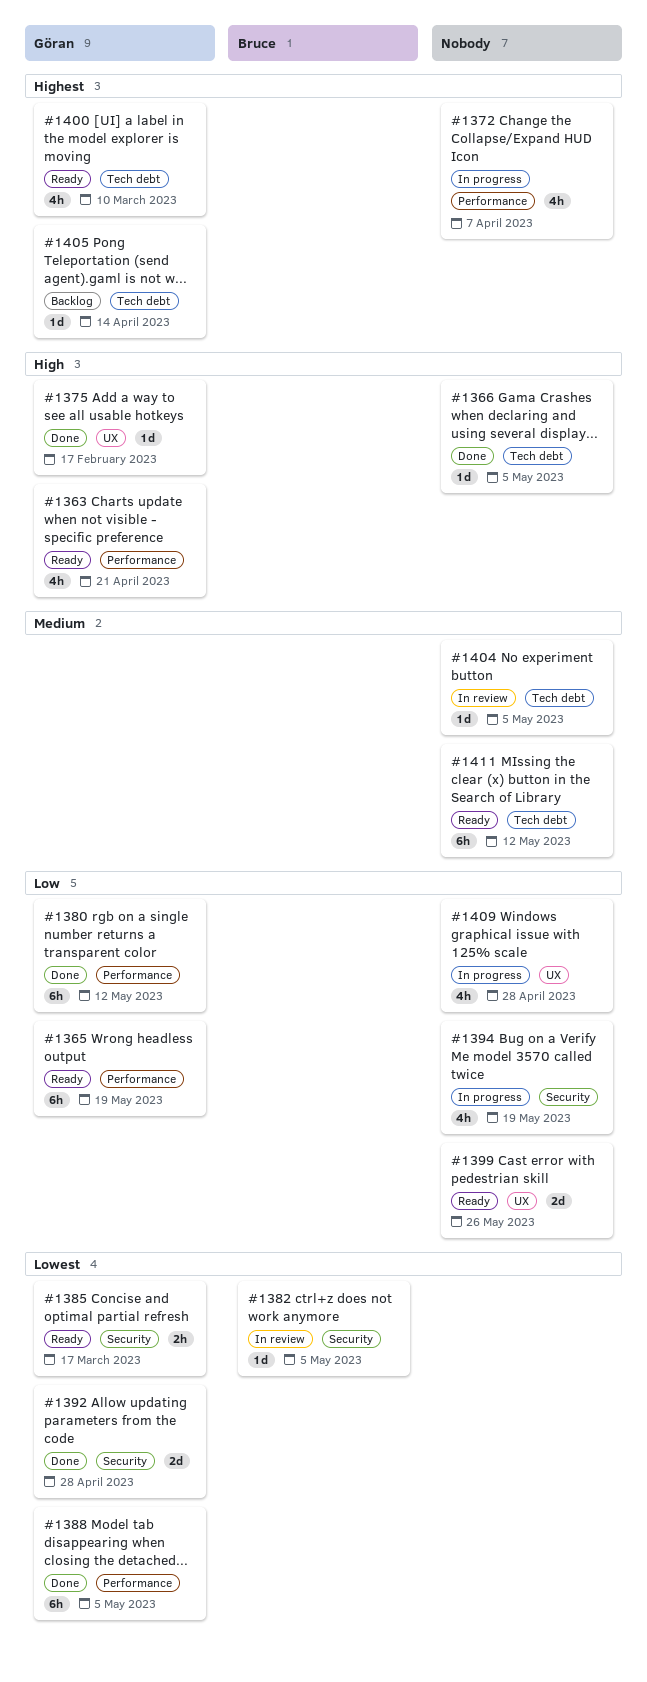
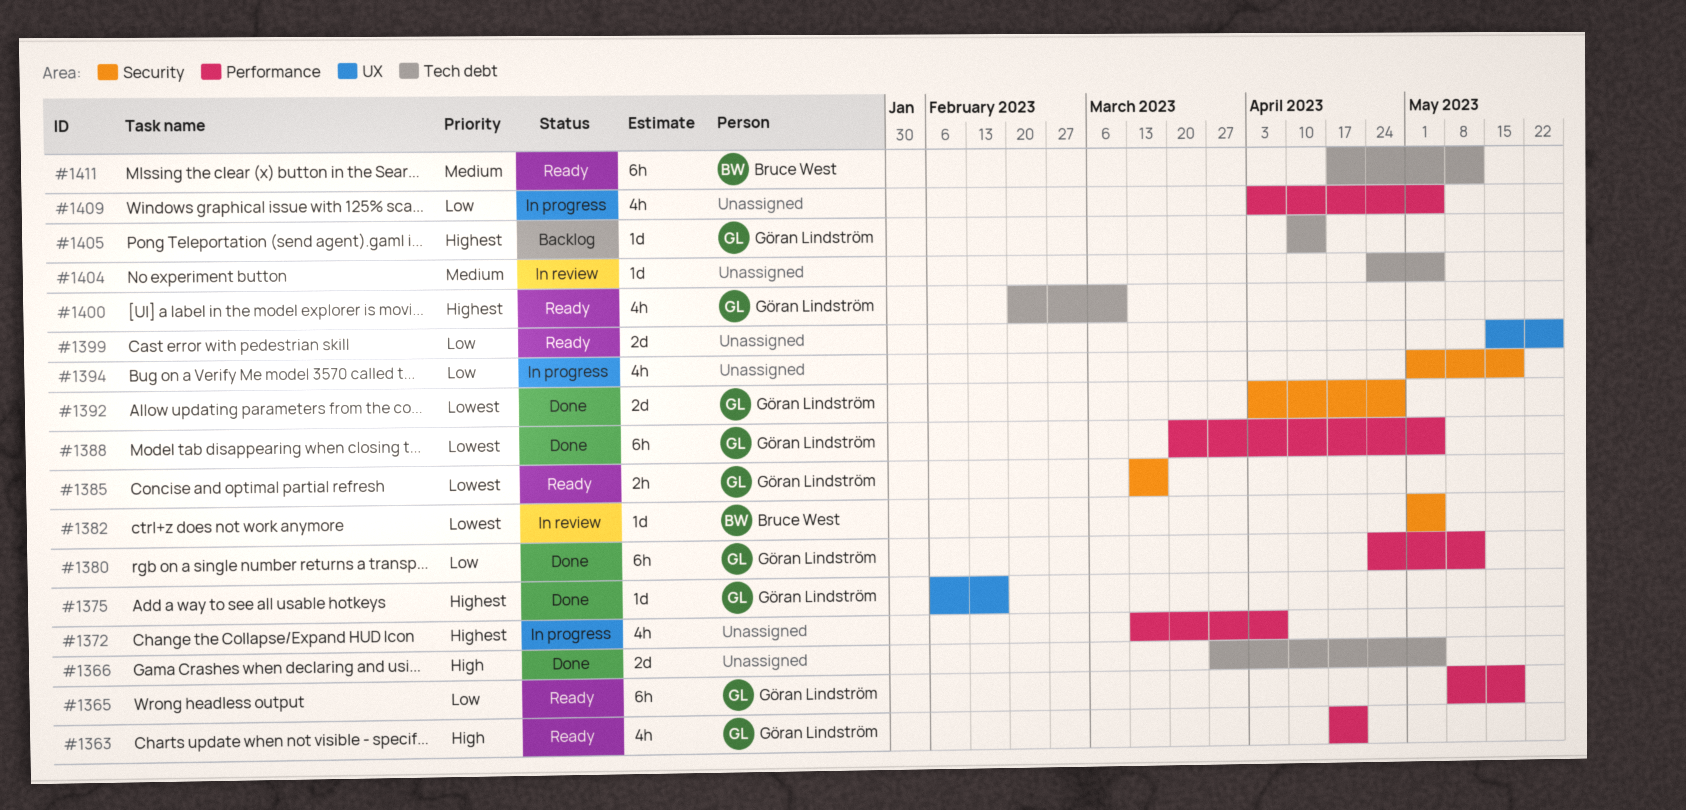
#1366, estimate: 1d -> 2d
#1375, priority: High -> Highest
#1409, label: UX -> Performance
#1409, due: Apr 28 -> May 5
#1411, owner: none -> Bruce West

